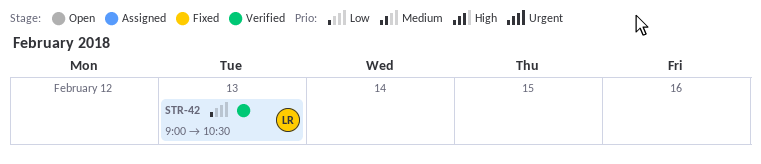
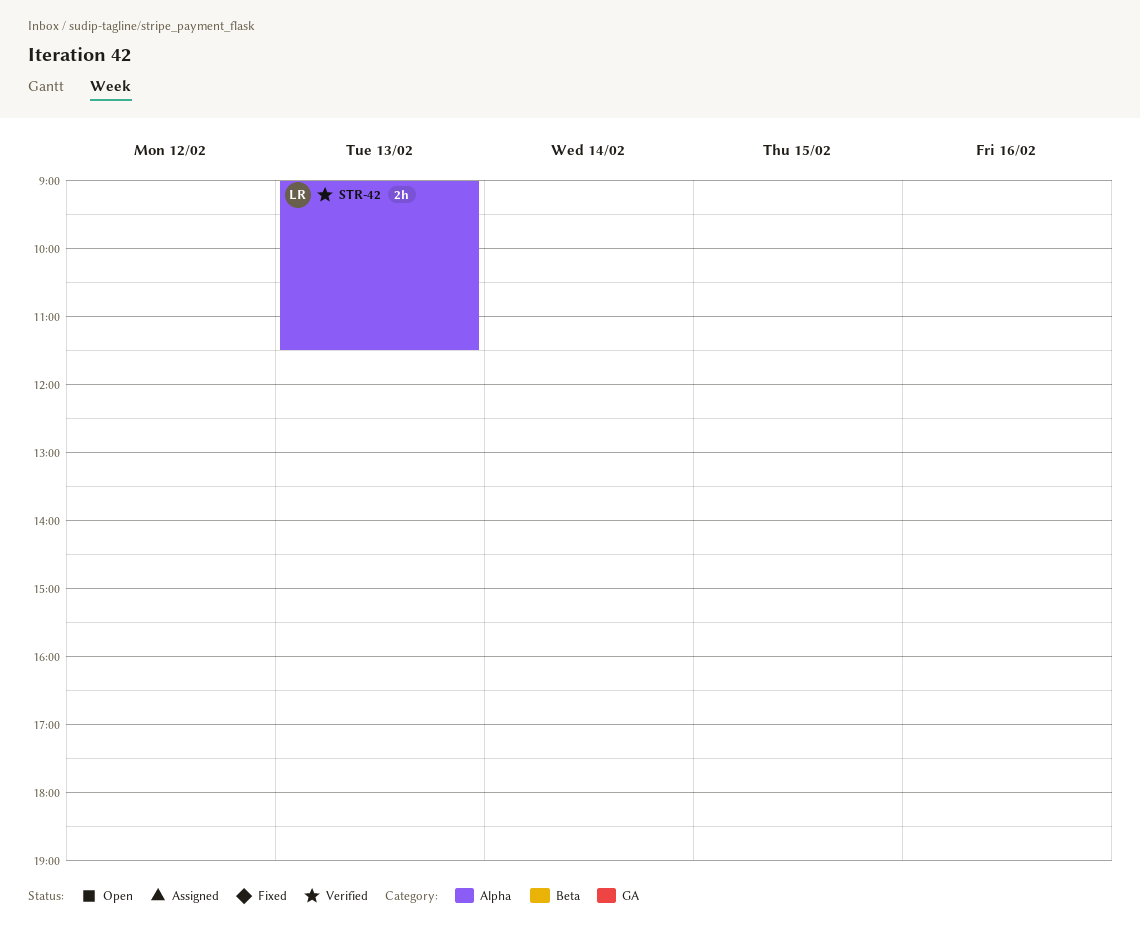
STR-42, ends: 10:30 -> 11:30

